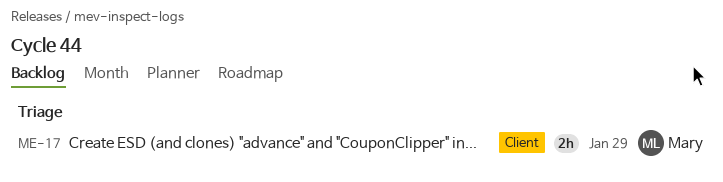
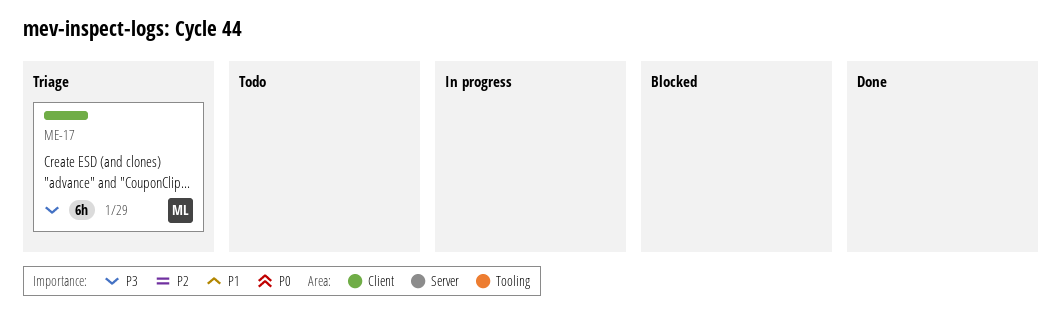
ME-17, estimate: 2h -> 6h

